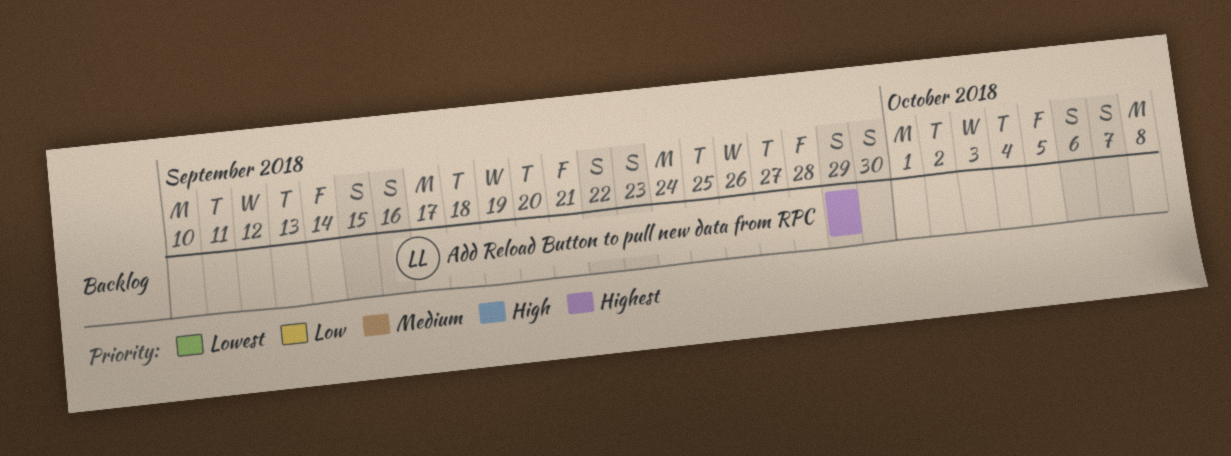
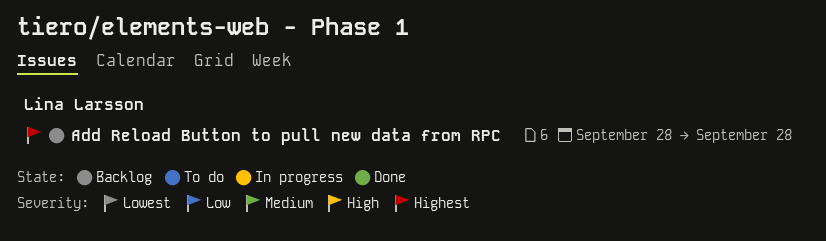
Add Reload Button to pull new data from RPC, start: Sep 29 -> Sep 28
Add Reload Button to pull new data from RPC, due: Sep 29 -> Sep 28

